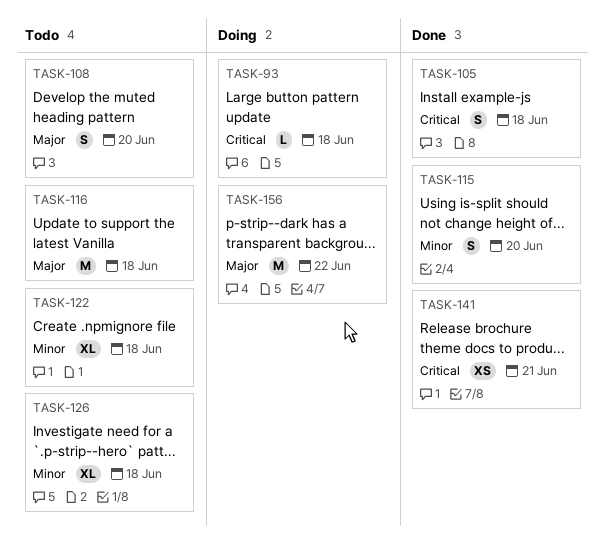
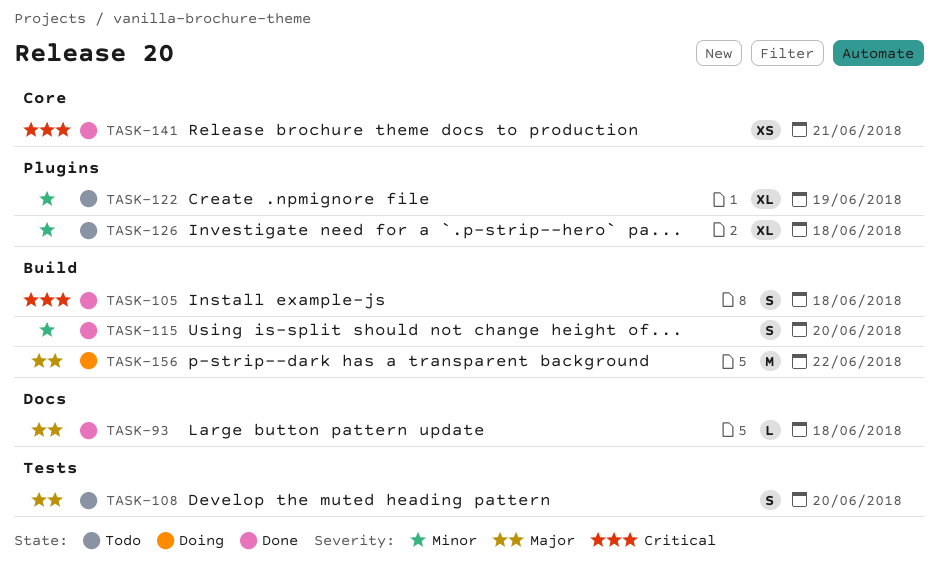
TASK-93, status: Doing -> Done
TASK-93, priority: Critical -> Major
TASK-116: present -> none
TASK-122, due: Jun 18 -> Jun 19

